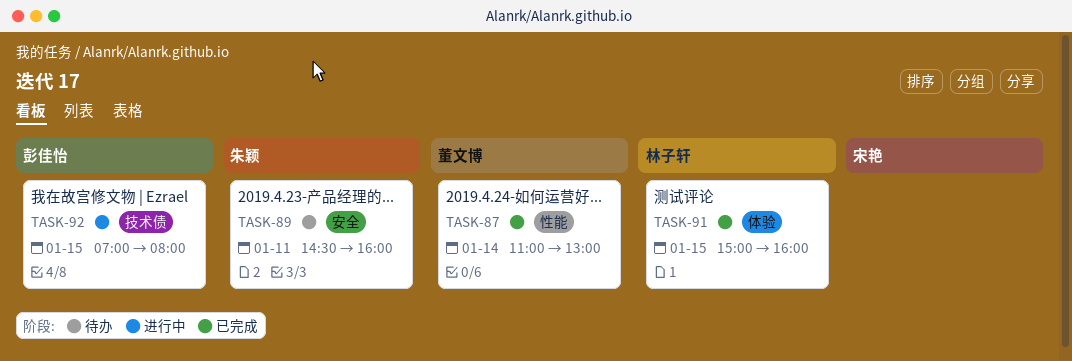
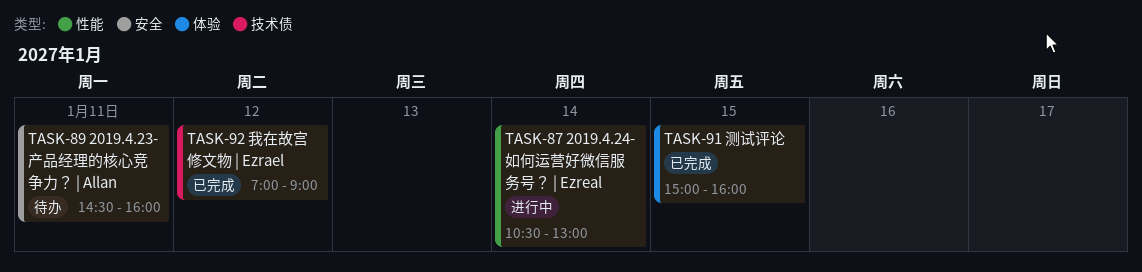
TASK-87, status: 已完成 -> 进行中
TASK-87, begins: 11:00 -> 10:30
TASK-92, status: 进行中 -> 已完成
TASK-92, day: Jan 15 -> Jan 12
TASK-92, ends: 08:00 -> 09:00

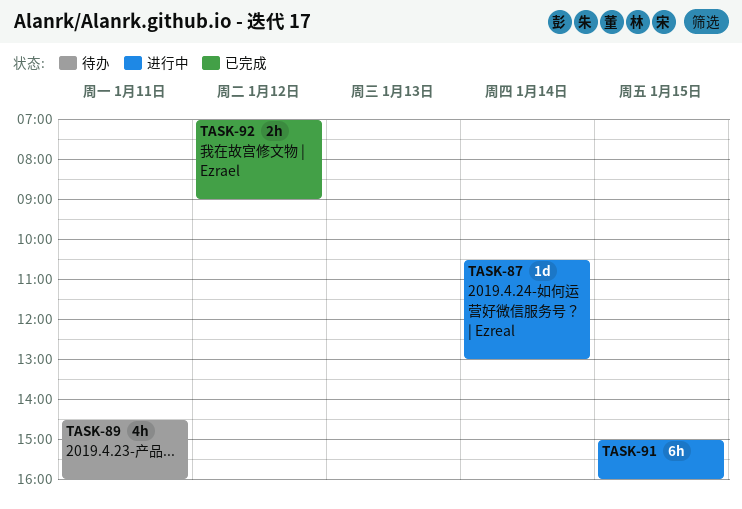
TASK-91, status: 已完成 -> 进行中

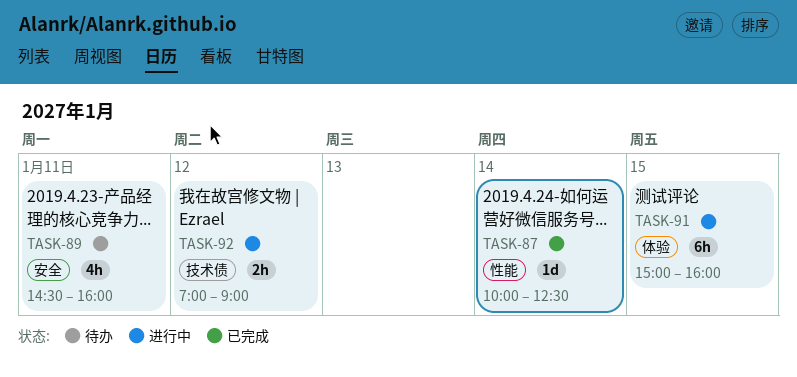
TASK-87, status: 进行中 -> 已完成
TASK-87, begins: 10:30 -> 10:00
TASK-87, ends: 13:00 -> 12:30
TASK-92, status: 已完成 -> 进行中

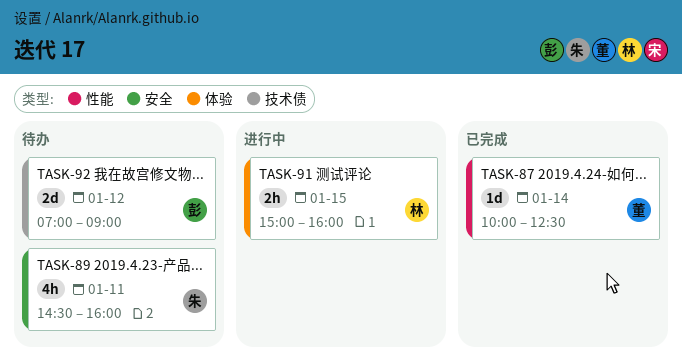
TASK-91, estimate: 6h -> 2h
TASK-92, status: 进行中 -> 待办
TASK-92, estimate: 2h -> 2d

